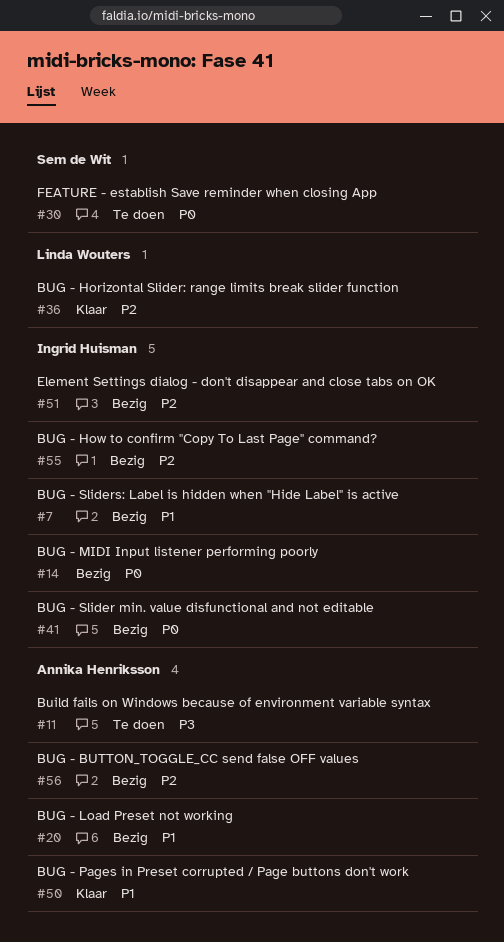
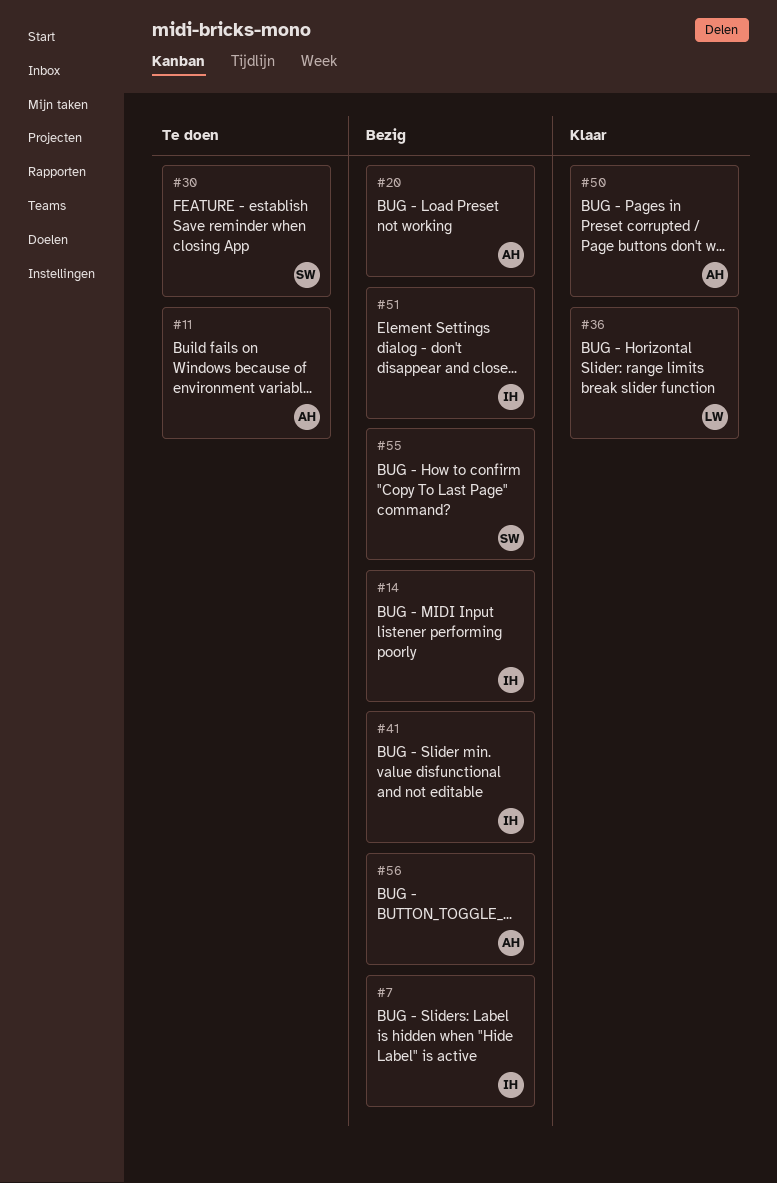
#55, owner: Ingrid Huisman -> Sem de Wit

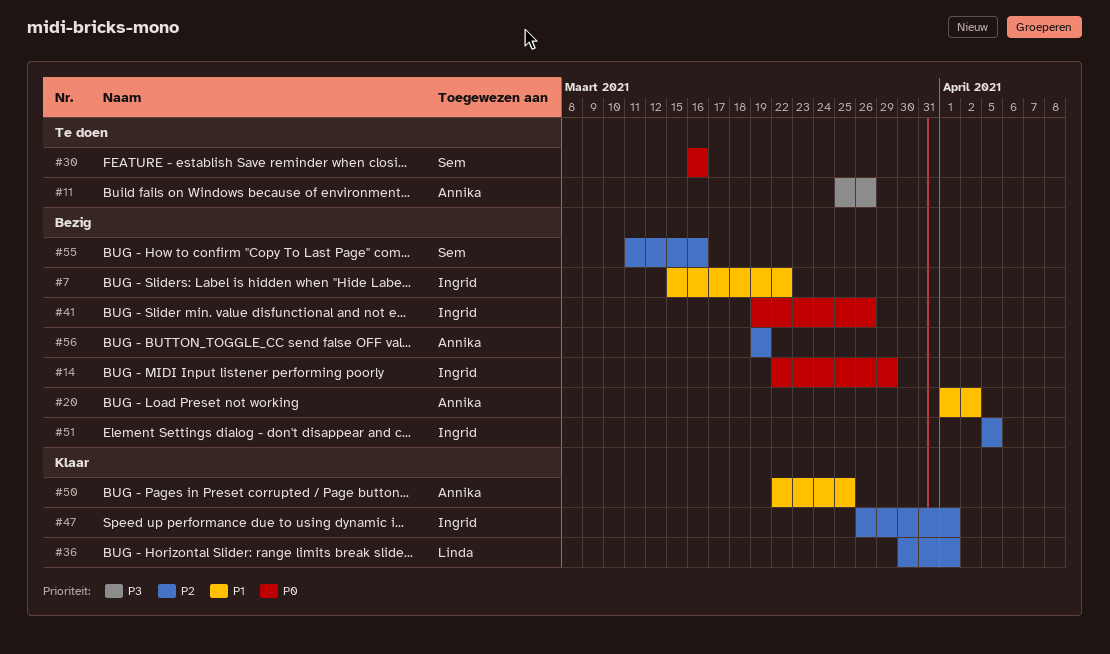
#47: none -> present

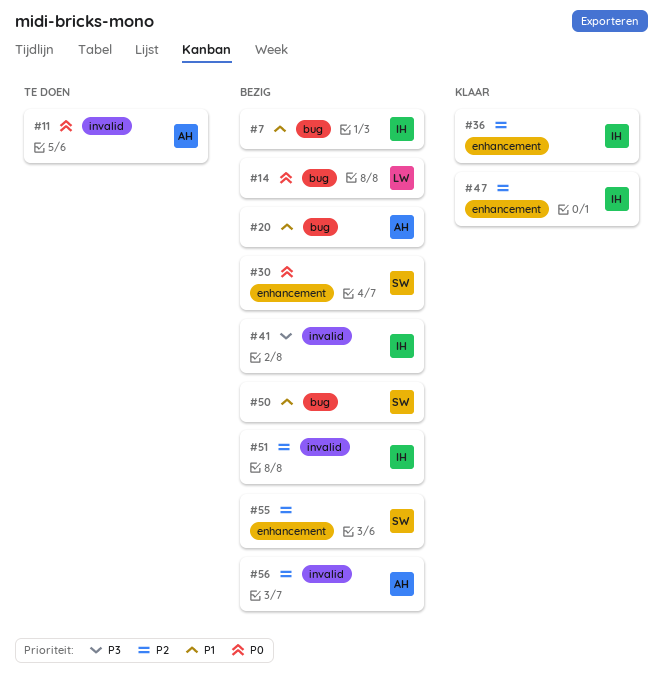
#11, priority: P3 -> P0
#14, owner: Ingrid -> Linda
#30, status: Te doen -> Bezig
#36, owner: Linda -> Ingrid
#41, priority: P0 -> P3
#50, status: Klaar -> Bezig
#50, owner: Annika -> Sem

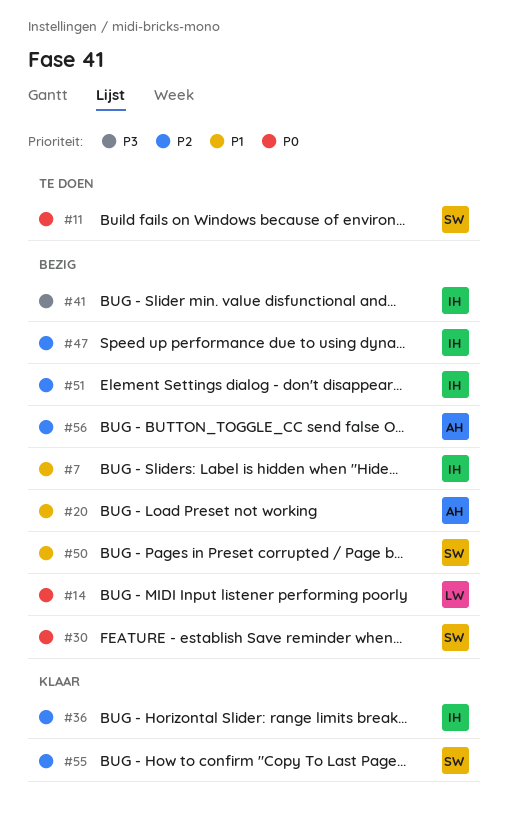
#11, owner: AH -> SW
#47, status: Klaar -> Bezig
#55, status: Bezig -> Klaar

